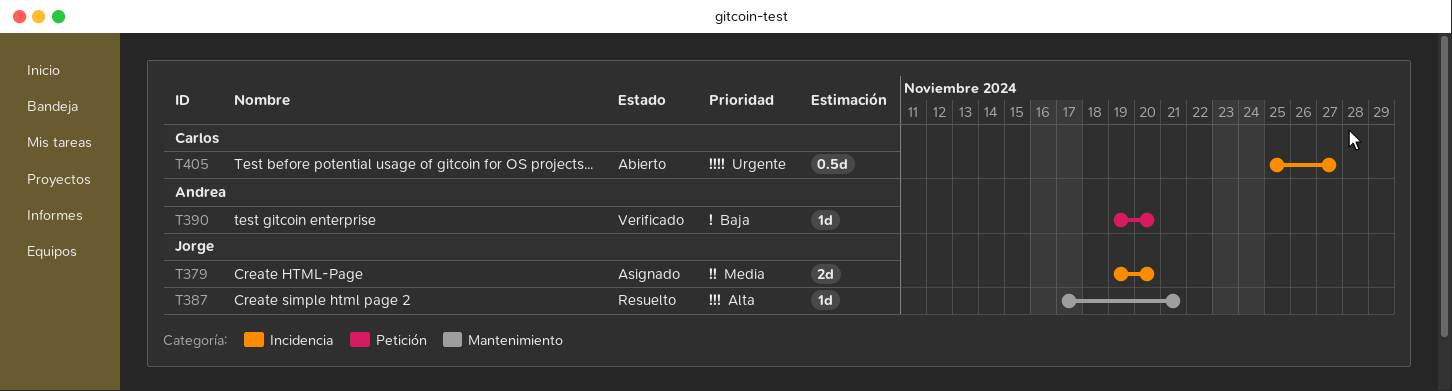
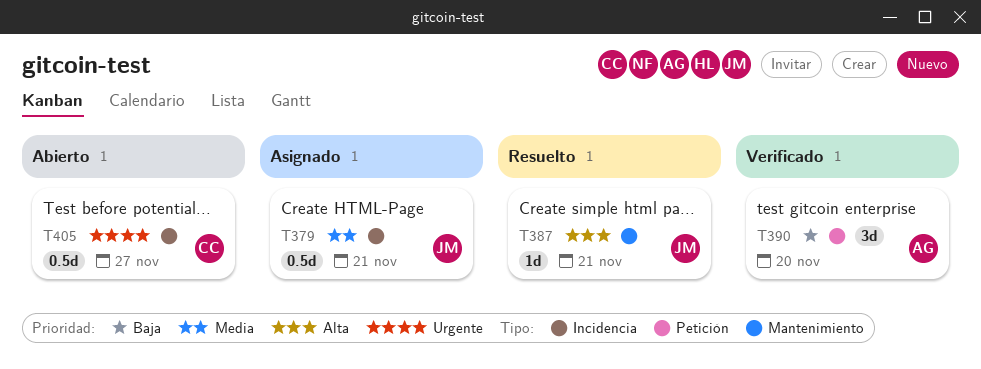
T379, estimate: 2d -> 0.5d
T379, due: Nov 20 -> Nov 21
T390, estimate: 1d -> 3d

